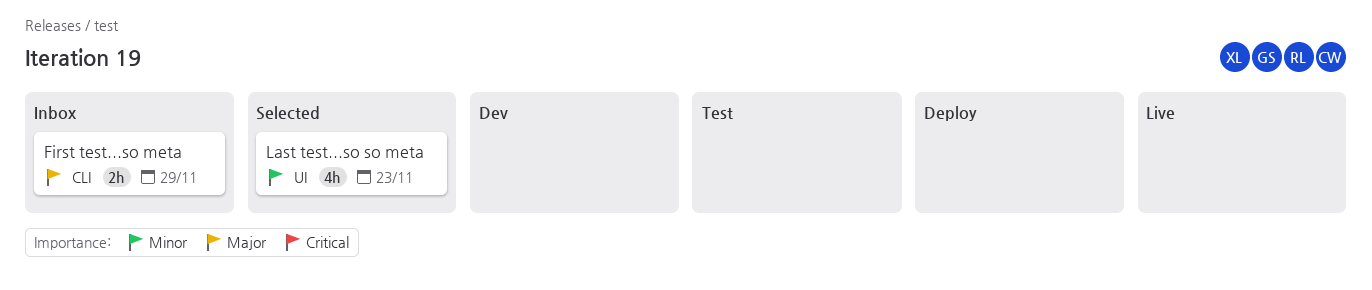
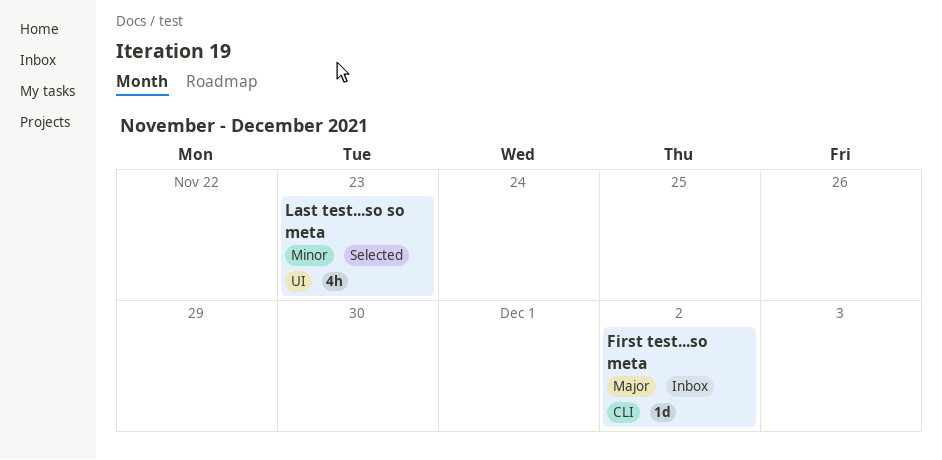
First test...so meta, estimate: 2h -> 1d
First test...so meta, due: Nov 29 -> Dec 2

